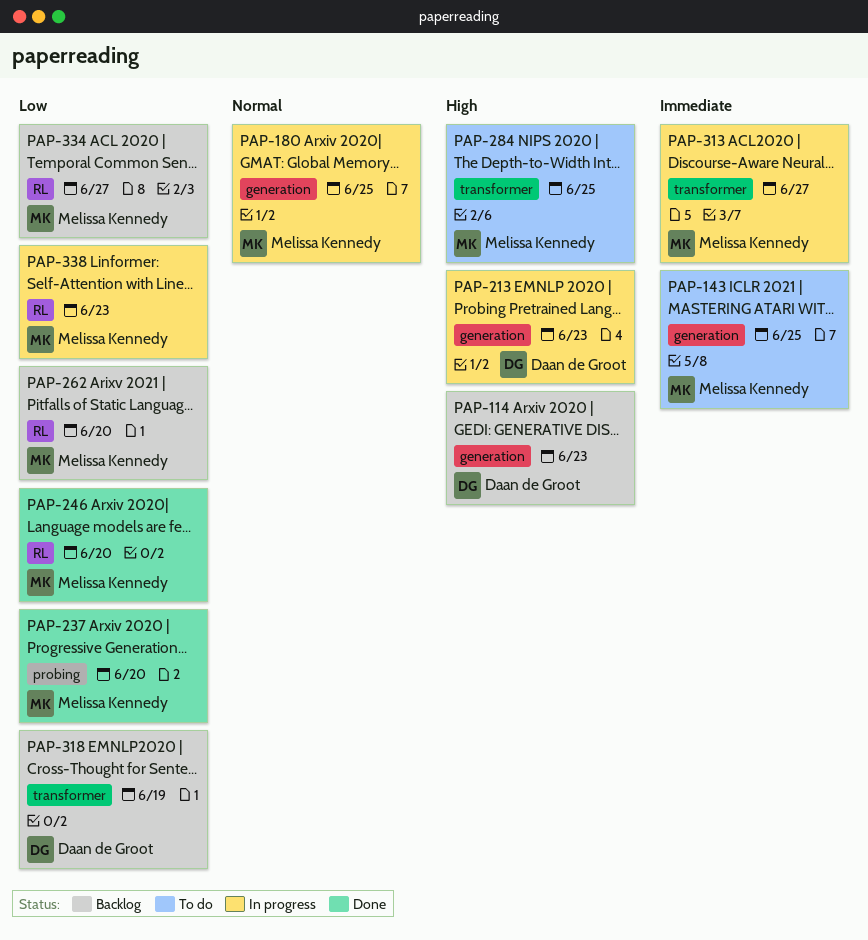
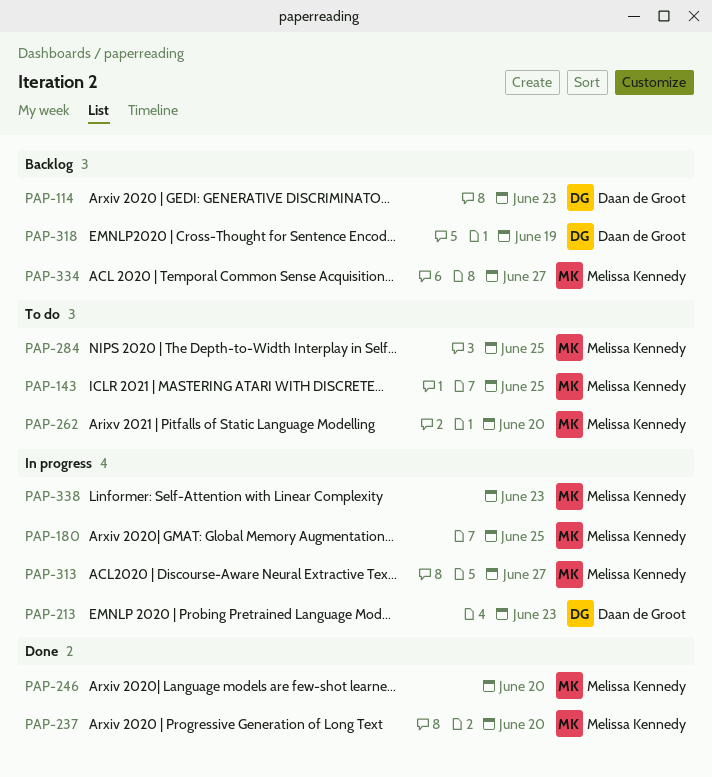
PAP-262, status: Backlog -> To do

